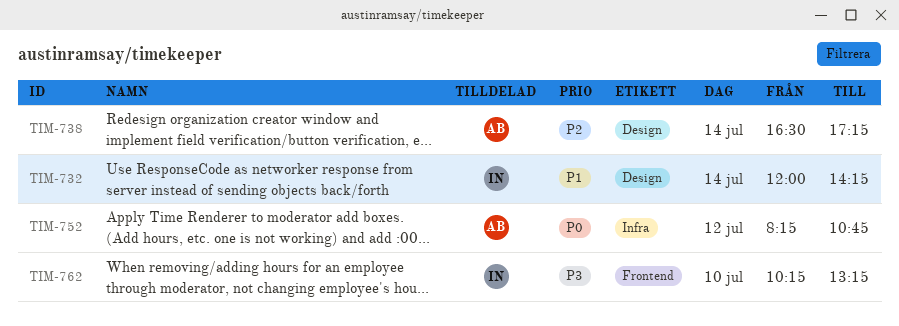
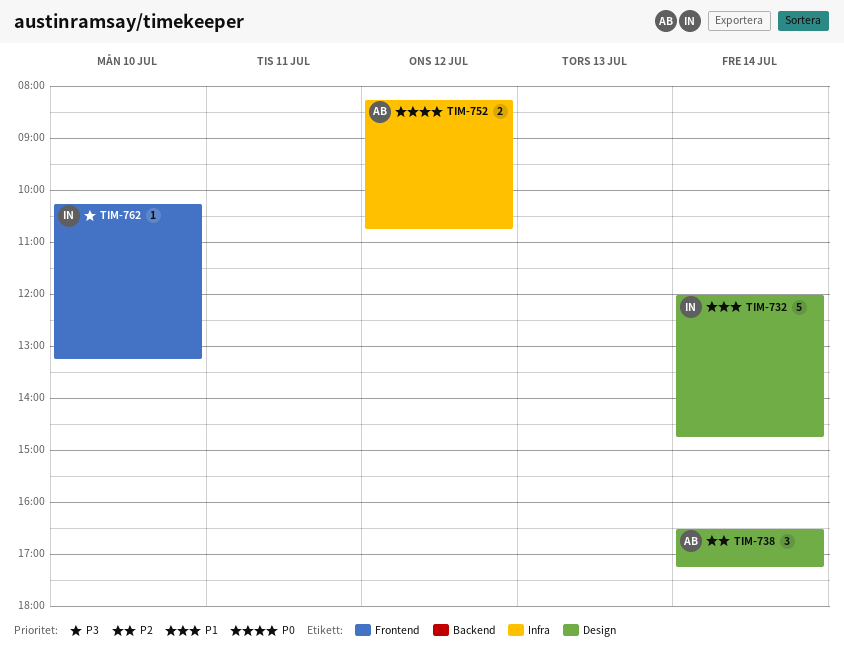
TIM-732, ends: 14:15 -> 14:45

